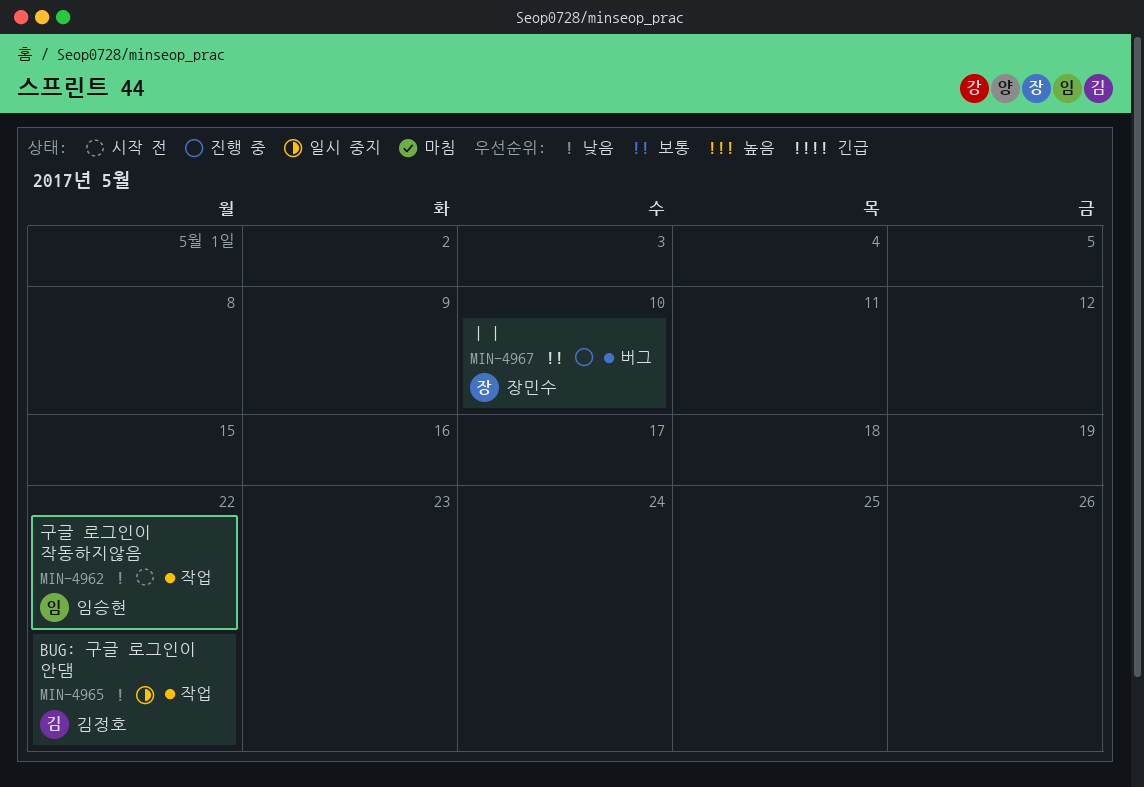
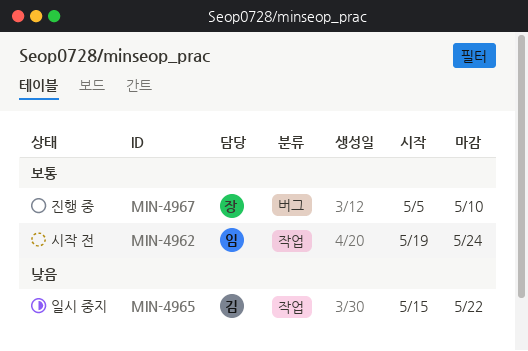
MIN-4962, priority: 낮음 -> 보통
MIN-4962, due: May 22 -> May 24

